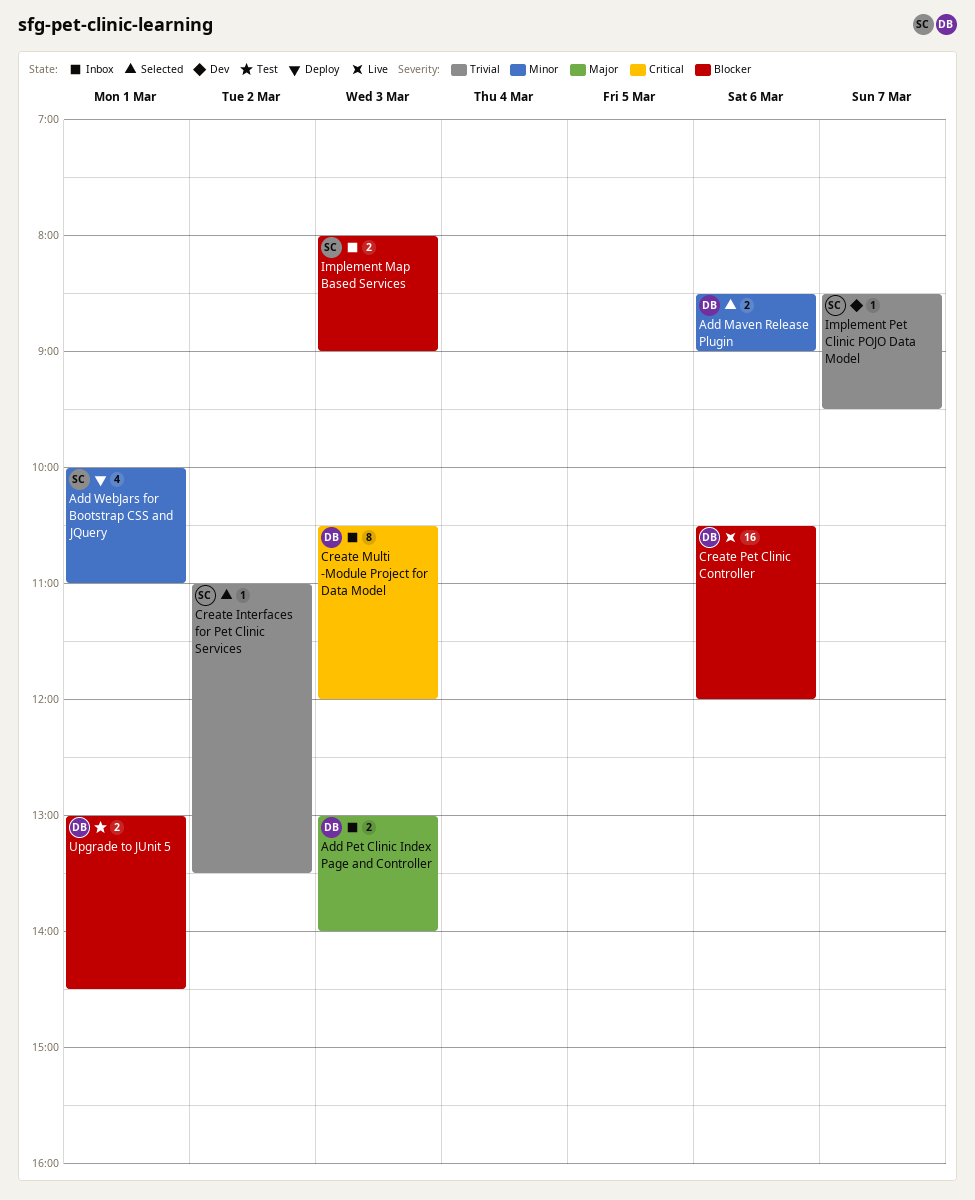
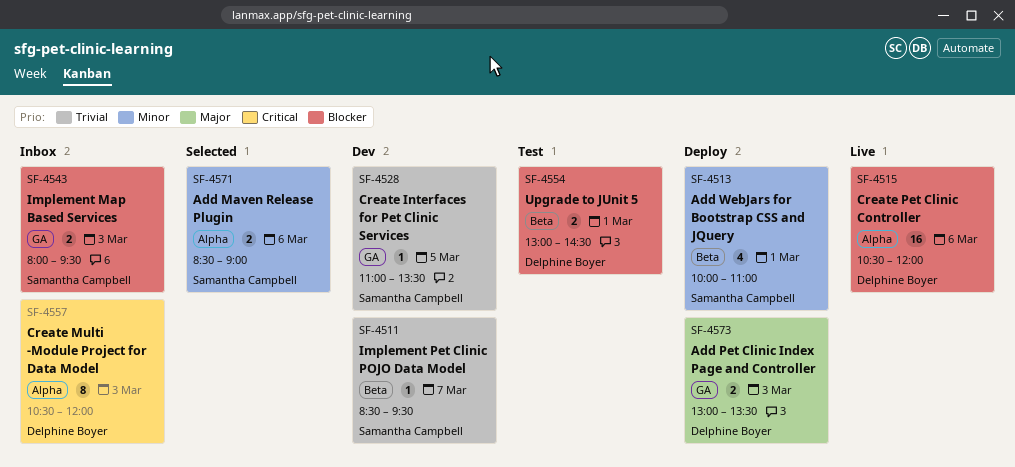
Add Maven Release Plugin, owner: Delphine Boyer -> Samantha Campbell
Add Pet Clinic Index Page and Controller, status: Inbox -> Deploy
Add Pet Clinic Index Page and Controller, ends: 14:00 -> 13:30
Create Interfaces for Pet Clinic Services, status: Selected -> Dev
Create Interfaces for Pet Clinic Services, day: Mar 2 -> Mar 5
Implement Map Based Services, ends: 09:00 -> 09:30

